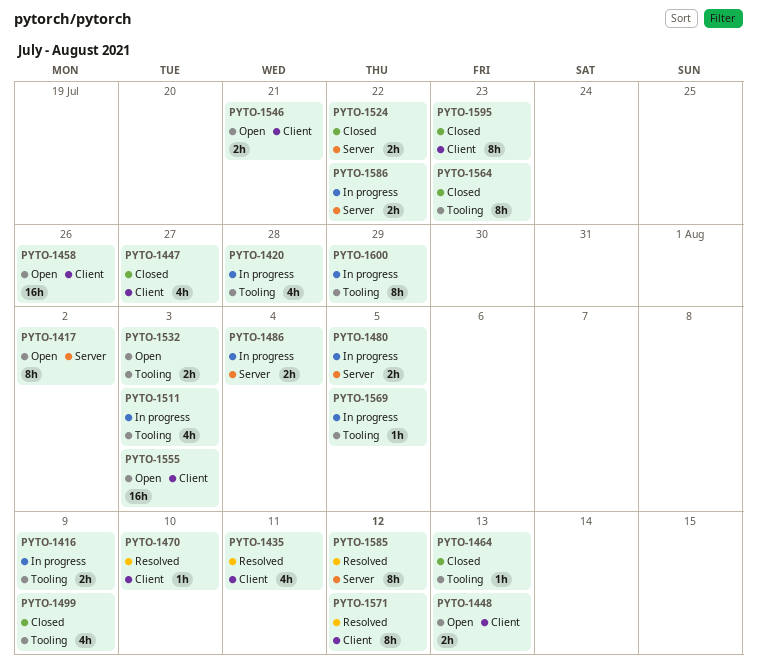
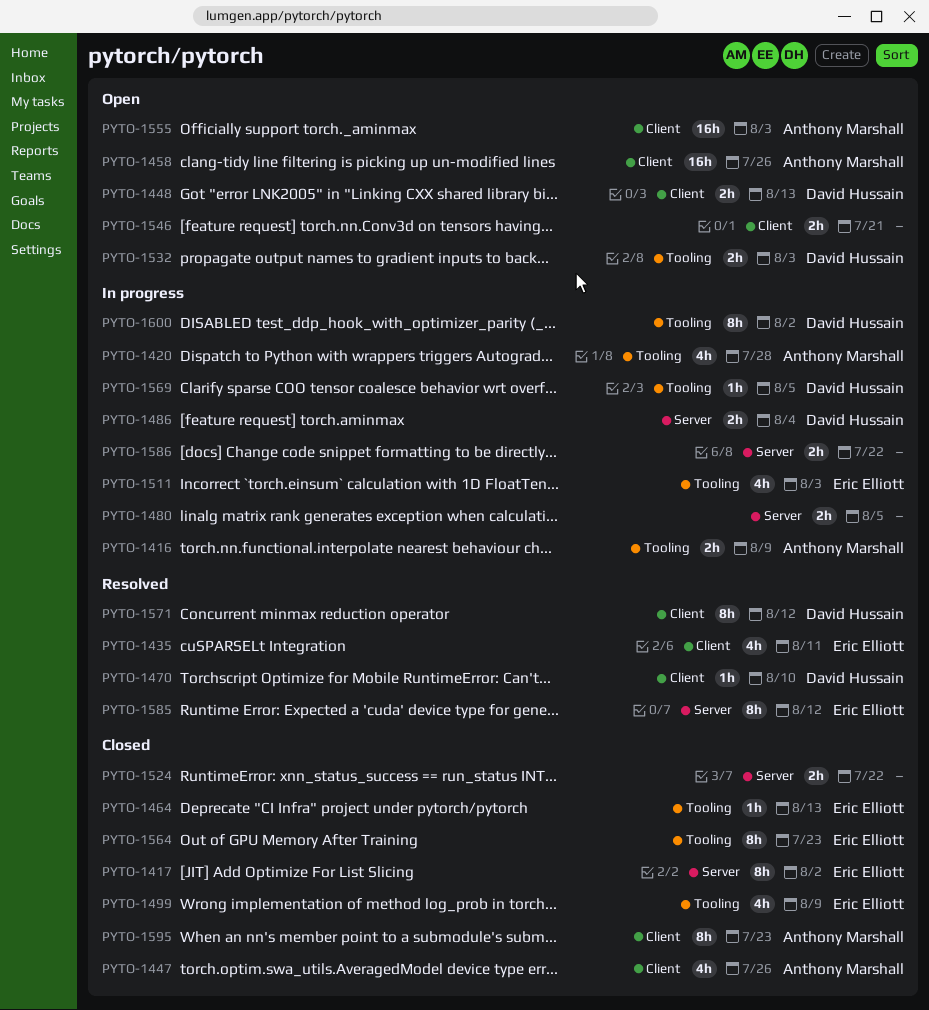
PYTO-1417, status: Open -> Closed
PYTO-1447, due: Jul 27 -> Jul 26
PYTO-1600, due: Jul 29 -> Aug 2

